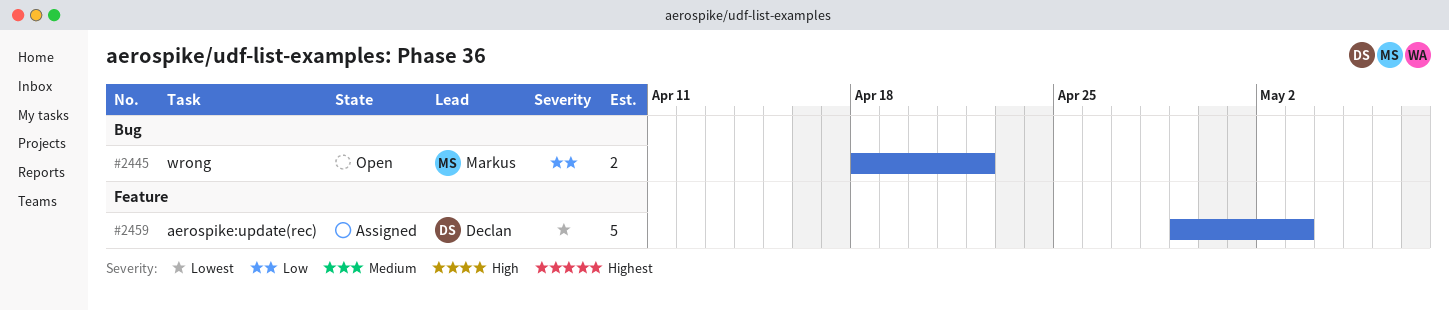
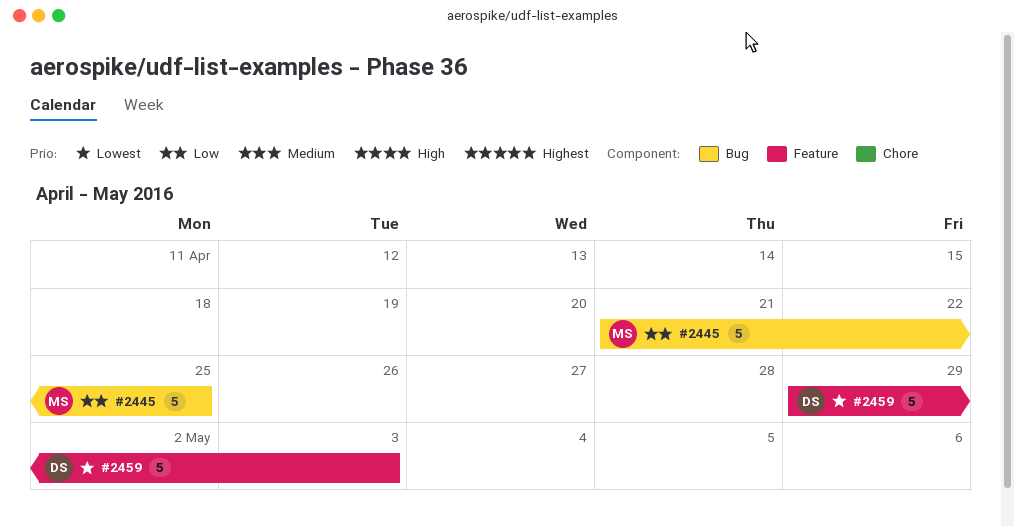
#2445, estimate: 2 -> 5
#2445, start: Apr 18 -> Apr 21
#2445, due: Apr 22 -> Apr 25

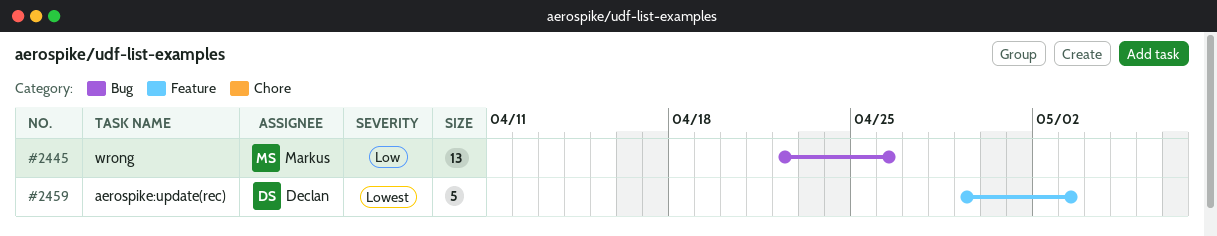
#2445, estimate: 5 -> 13
#2445, start: Apr 21 -> Apr 22
#2445, due: Apr 25 -> Apr 26

